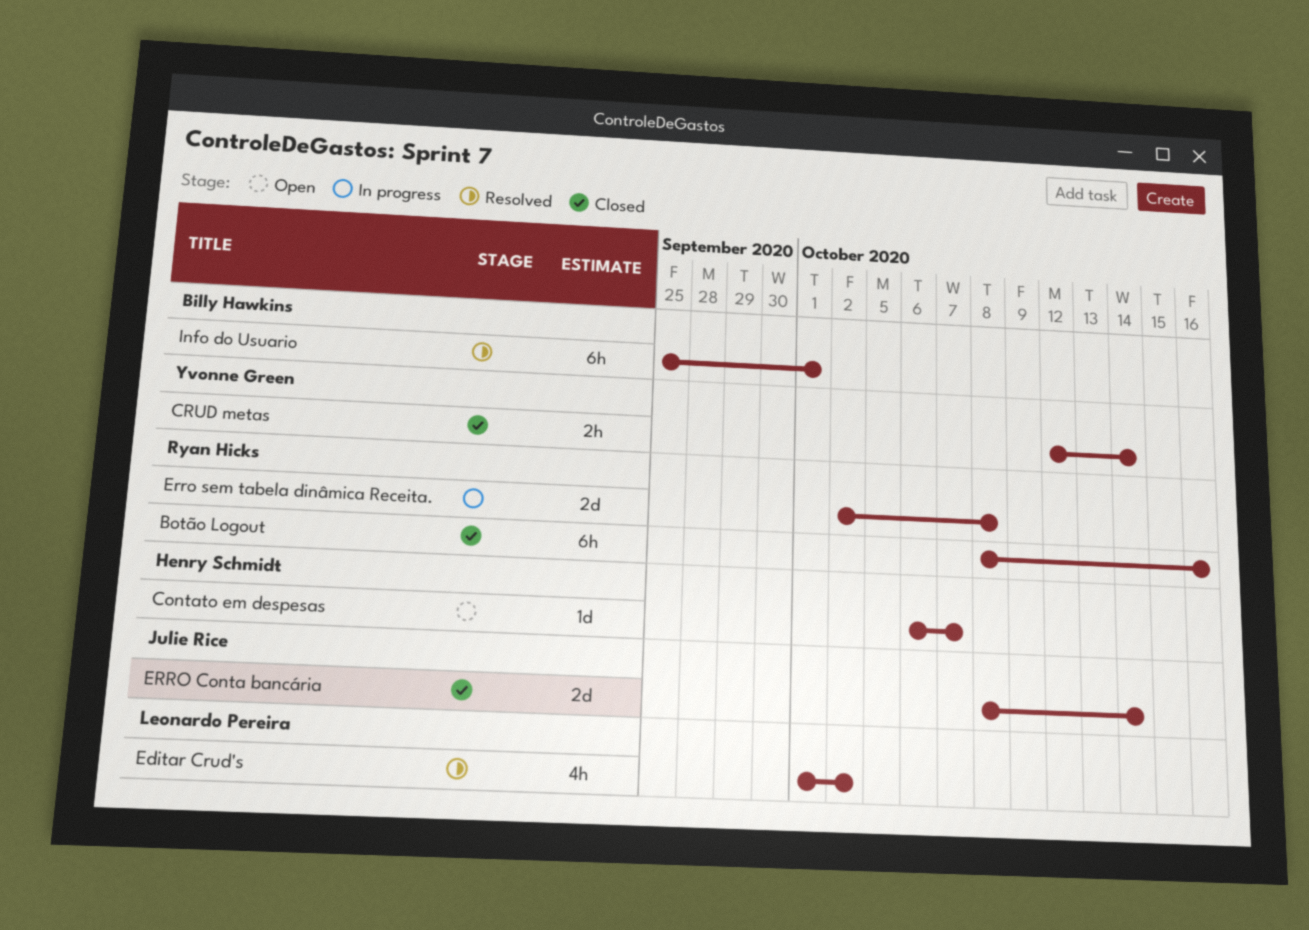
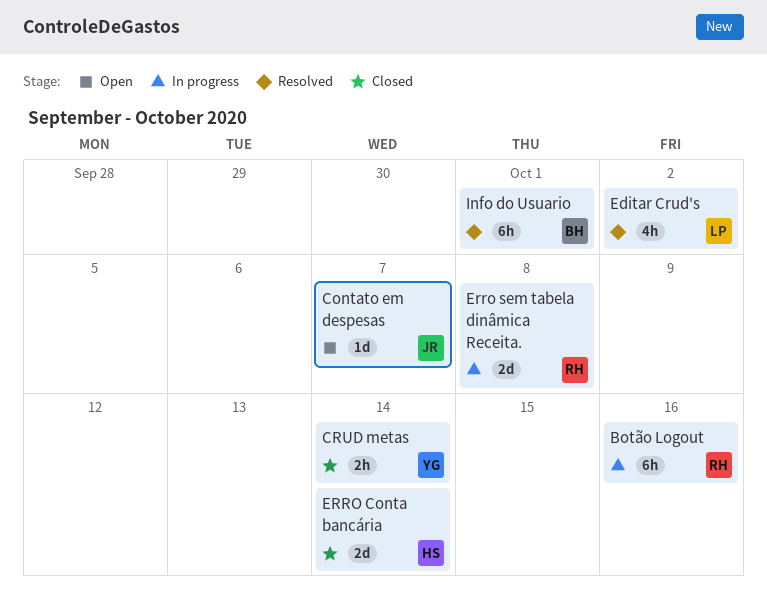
Botão Logout, status: Closed -> In progress
Contato em despesas, owner: Henry Schmidt -> Julie Rice
ERRO Conta bancária, owner: Julie Rice -> Henry Schmidt

